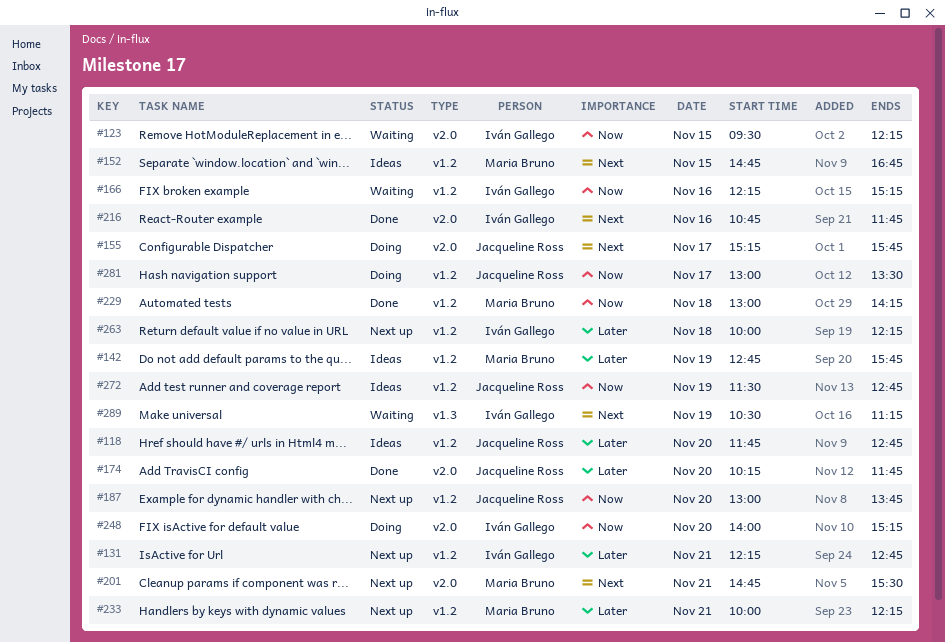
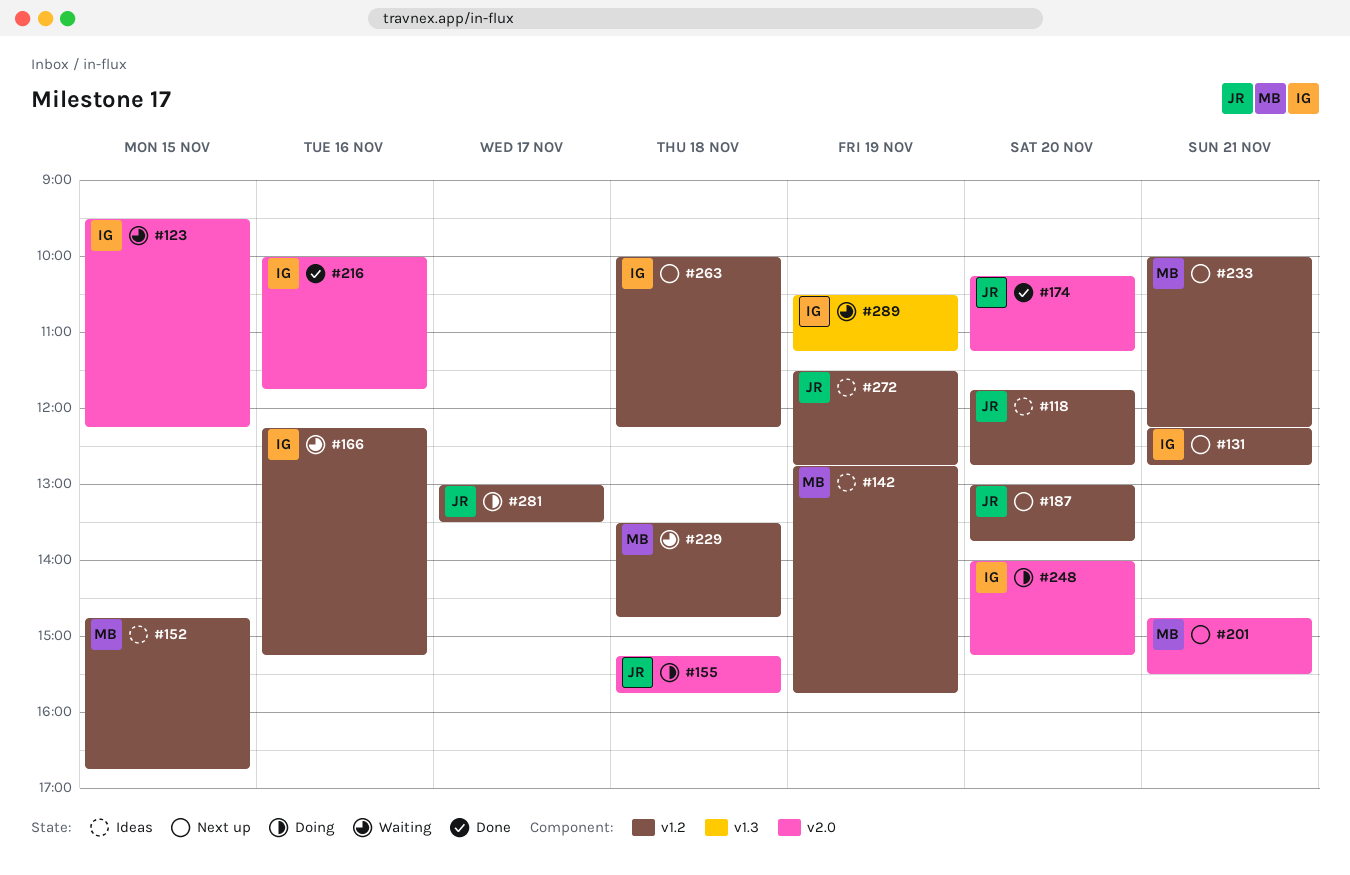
#155, day: Nov 17 -> Nov 18
#174, ends: 11:45 -> 11:15
#216, begins: 10:45 -> 10:00
#229, status: Done -> Waiting
#229, begins: 13:00 -> 13:30
#229, ends: 14:15 -> 14:45

